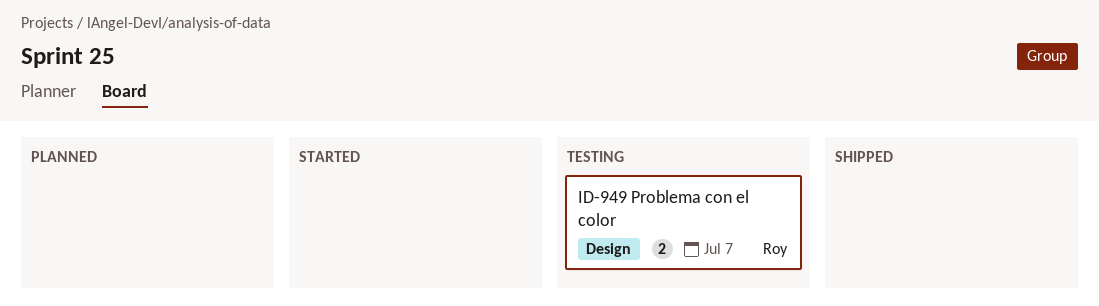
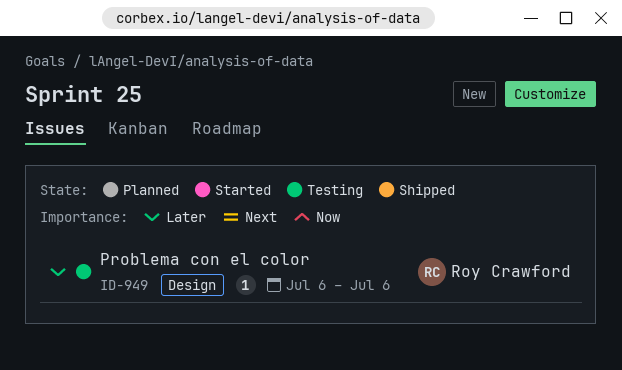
ID-949, estimate: 2 -> 1
ID-949, due: Jul 7 -> Jul 6

